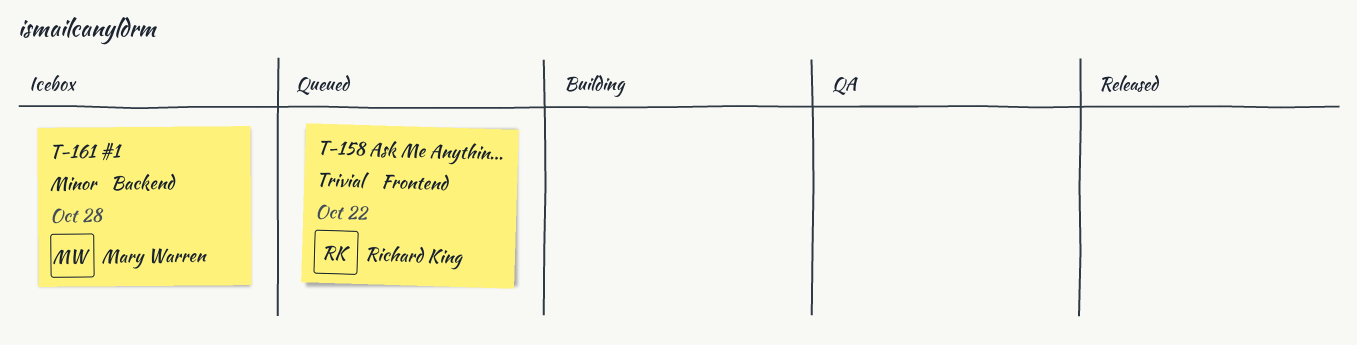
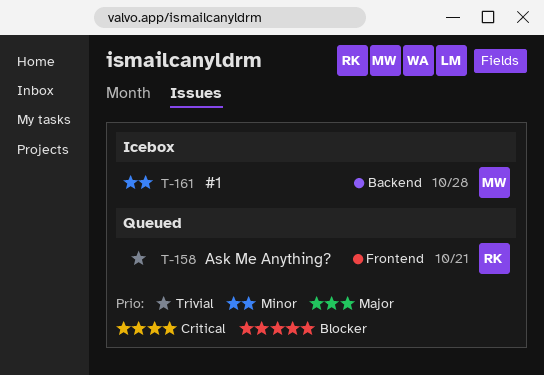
T-158, due: Oct 22 -> Oct 21

